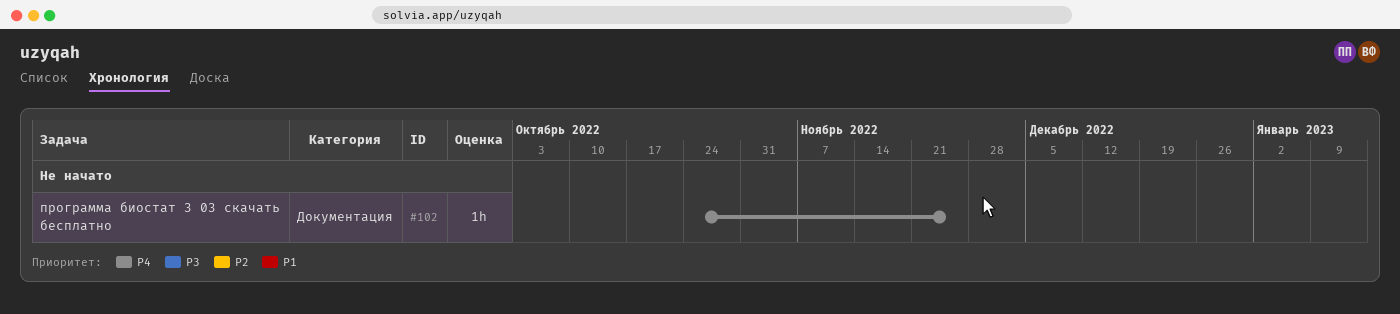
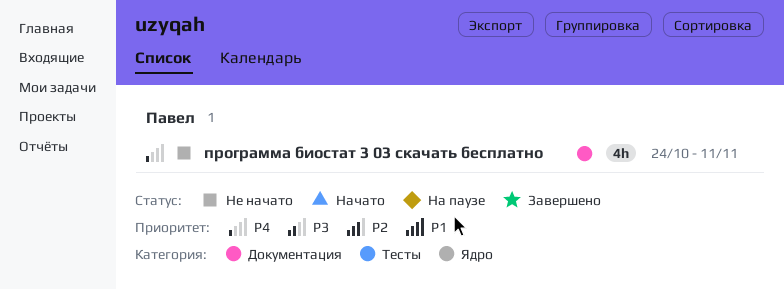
программа биостат 3 03 скачать бесплатно, estimate: 1h -> 4h
программа биостат 3 03 скачать бесплатно, due: Nov 25 -> Nov 11

